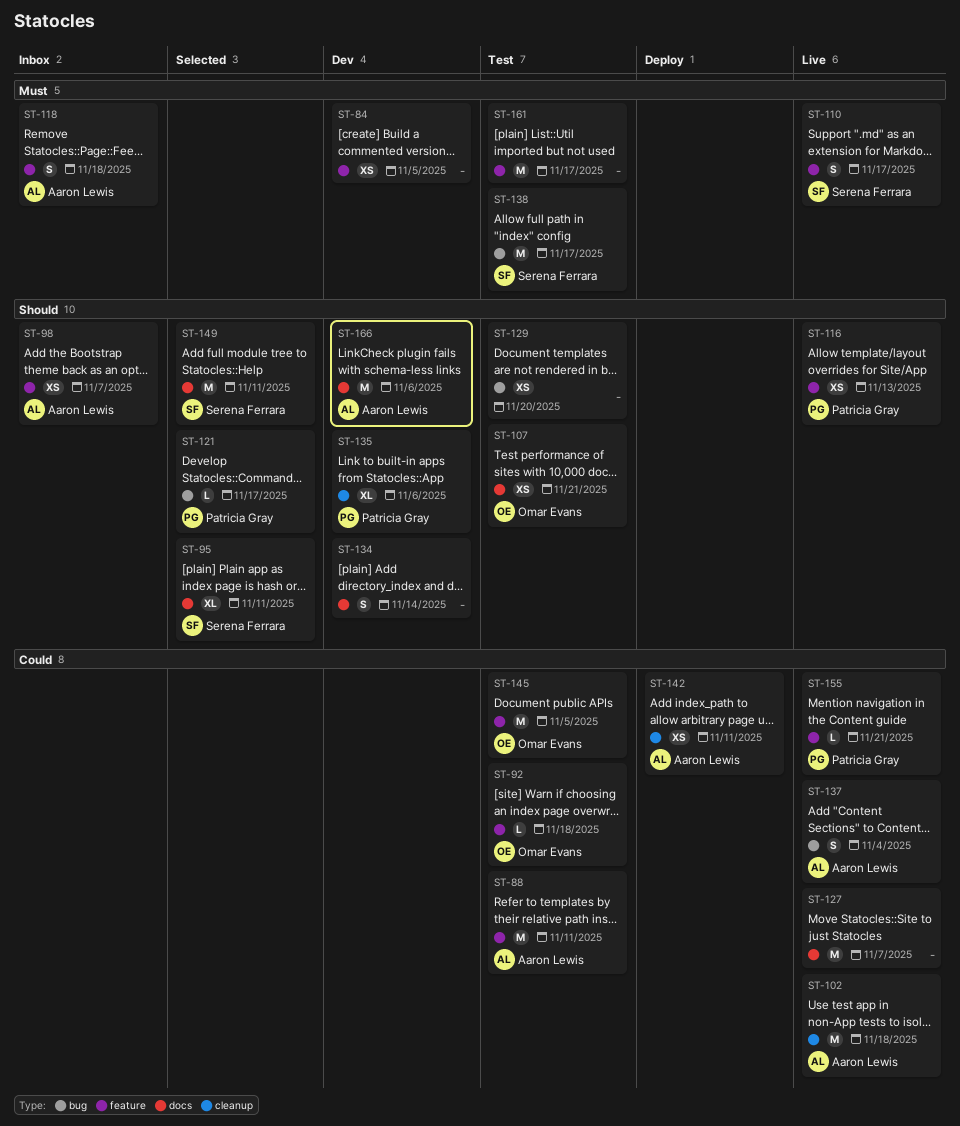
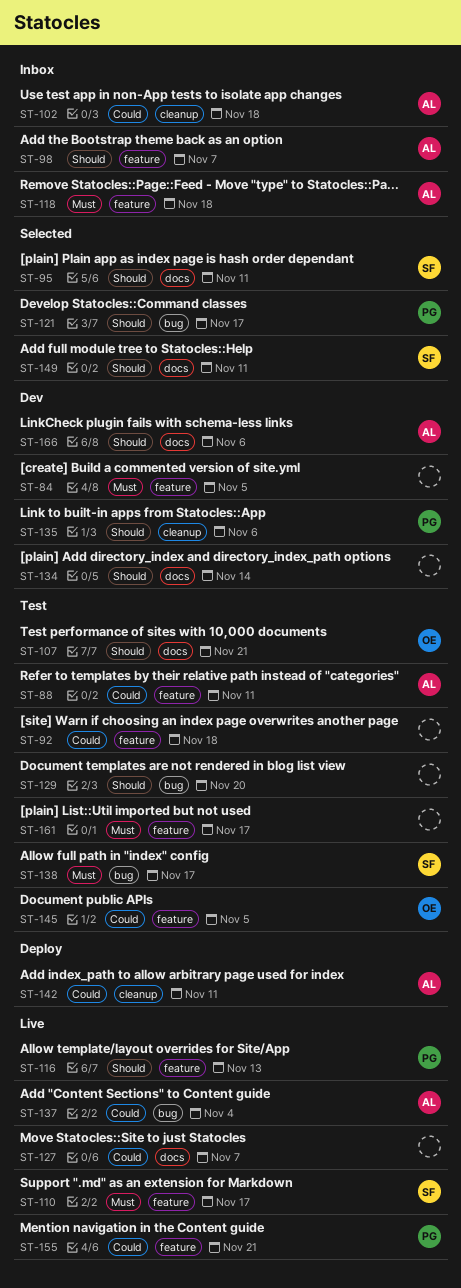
ST-92, owner: Omar Evans -> none
ST-102, status: Live -> Inbox

